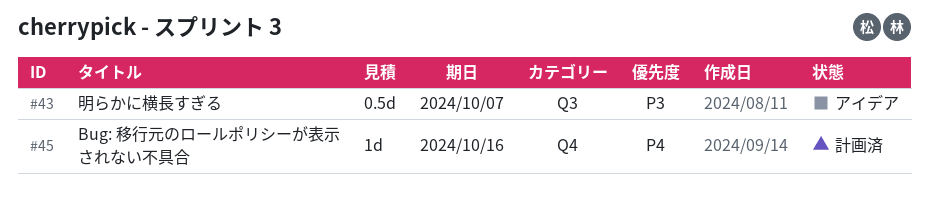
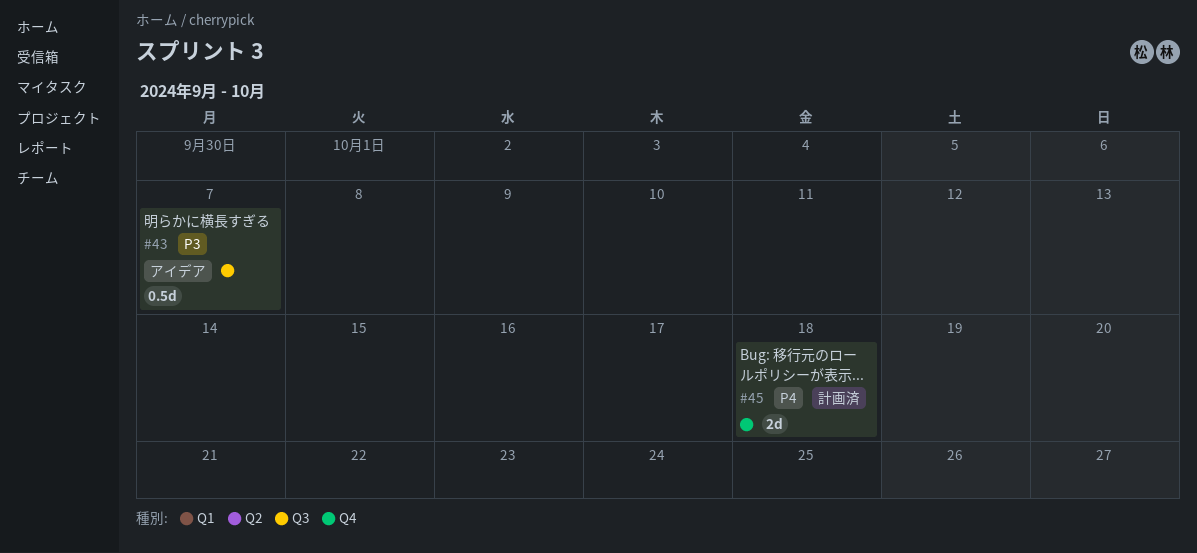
#45, estimate: 1d -> 2d
#45, due: Oct 16 -> Oct 18

